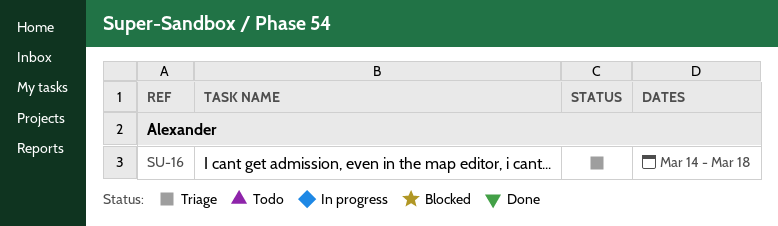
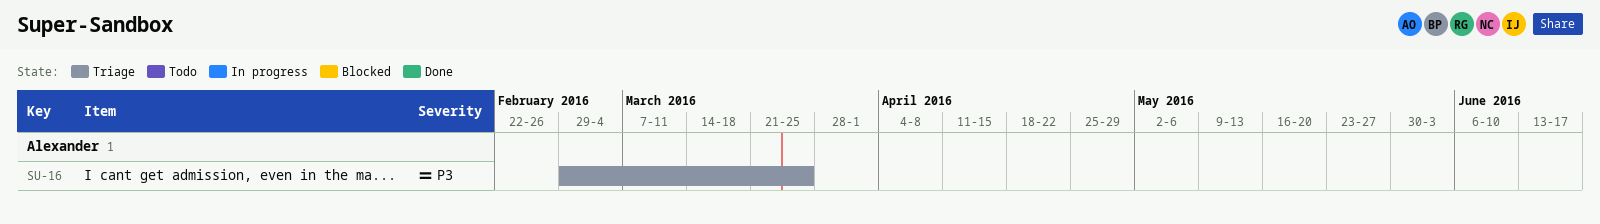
SU-16, start: Mar 14 -> Feb 29
SU-16, due: Mar 18 -> Mar 25

